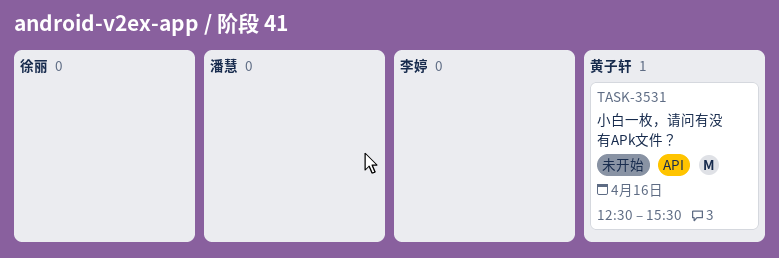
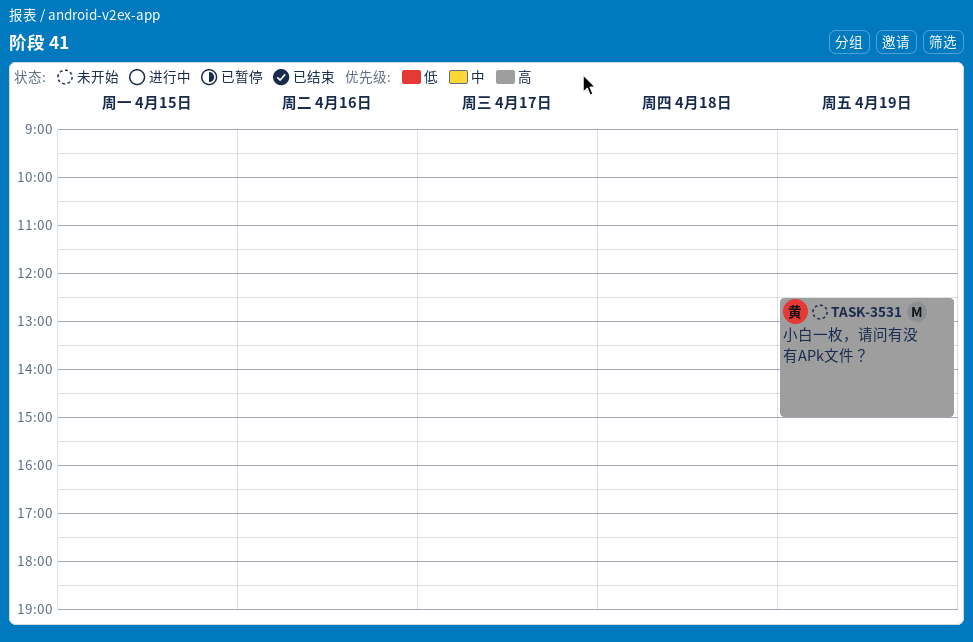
TASK-3531, day: Apr 16 -> Apr 19
TASK-3531, ends: 15:30 -> 15:00

